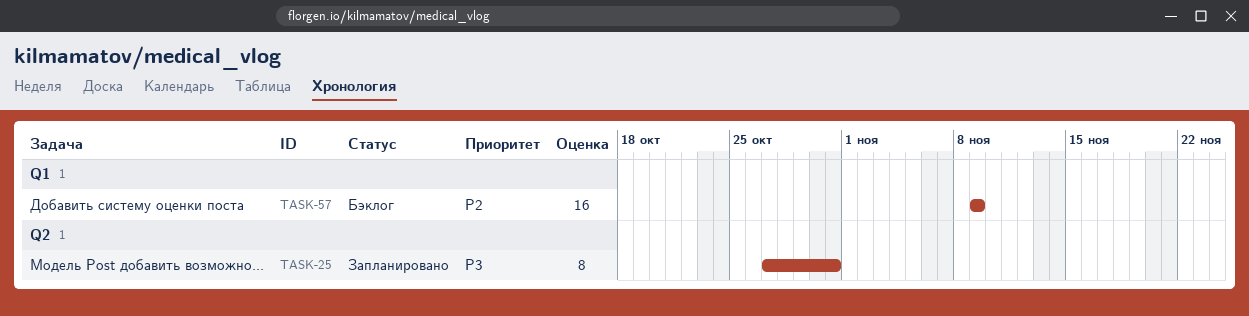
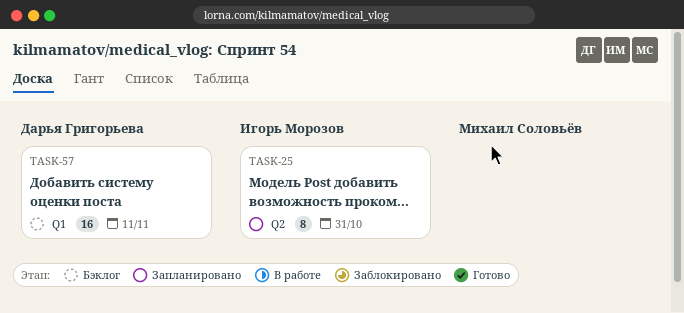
TASK-57, due: Nov 9 -> Nov 11

